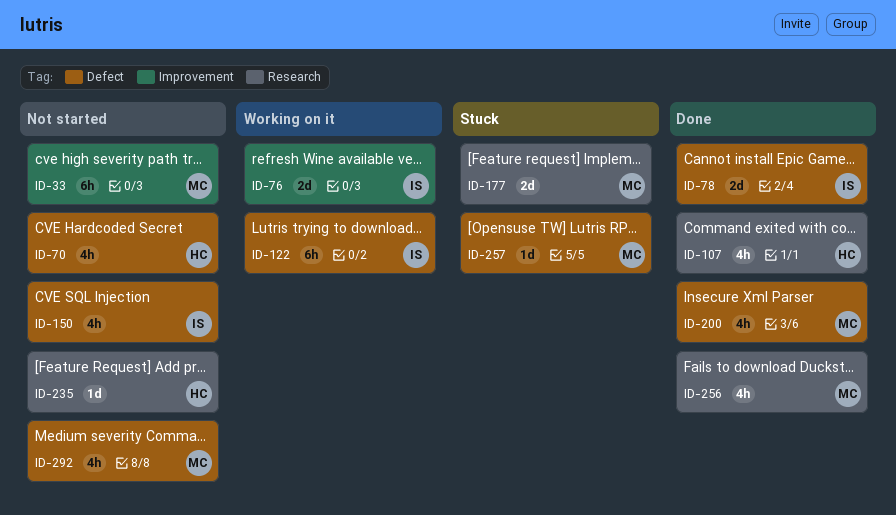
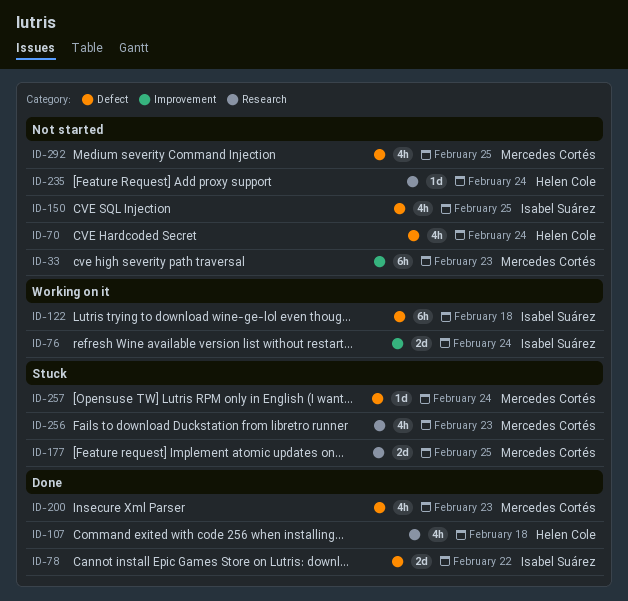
ID-256, status: Done -> Stuck

